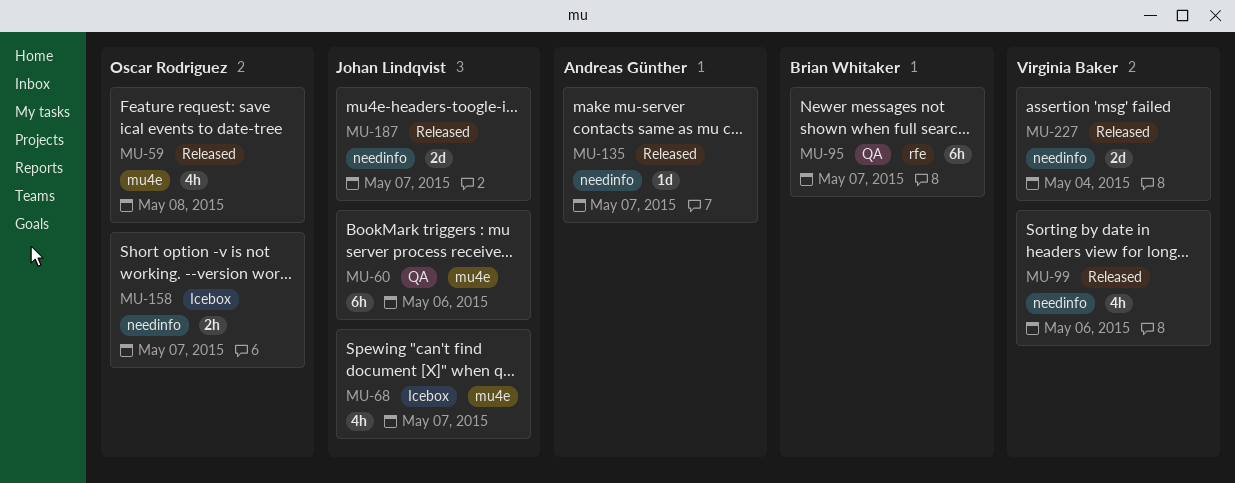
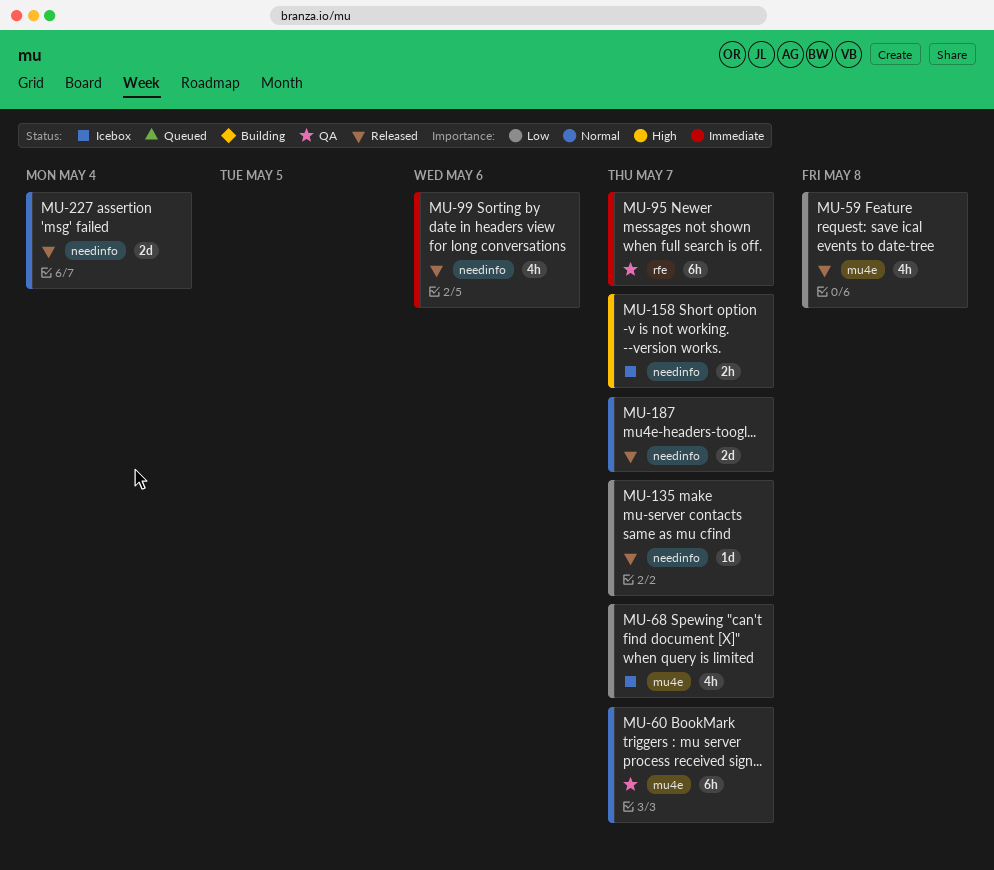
MU-60, due: May 6 -> May 7

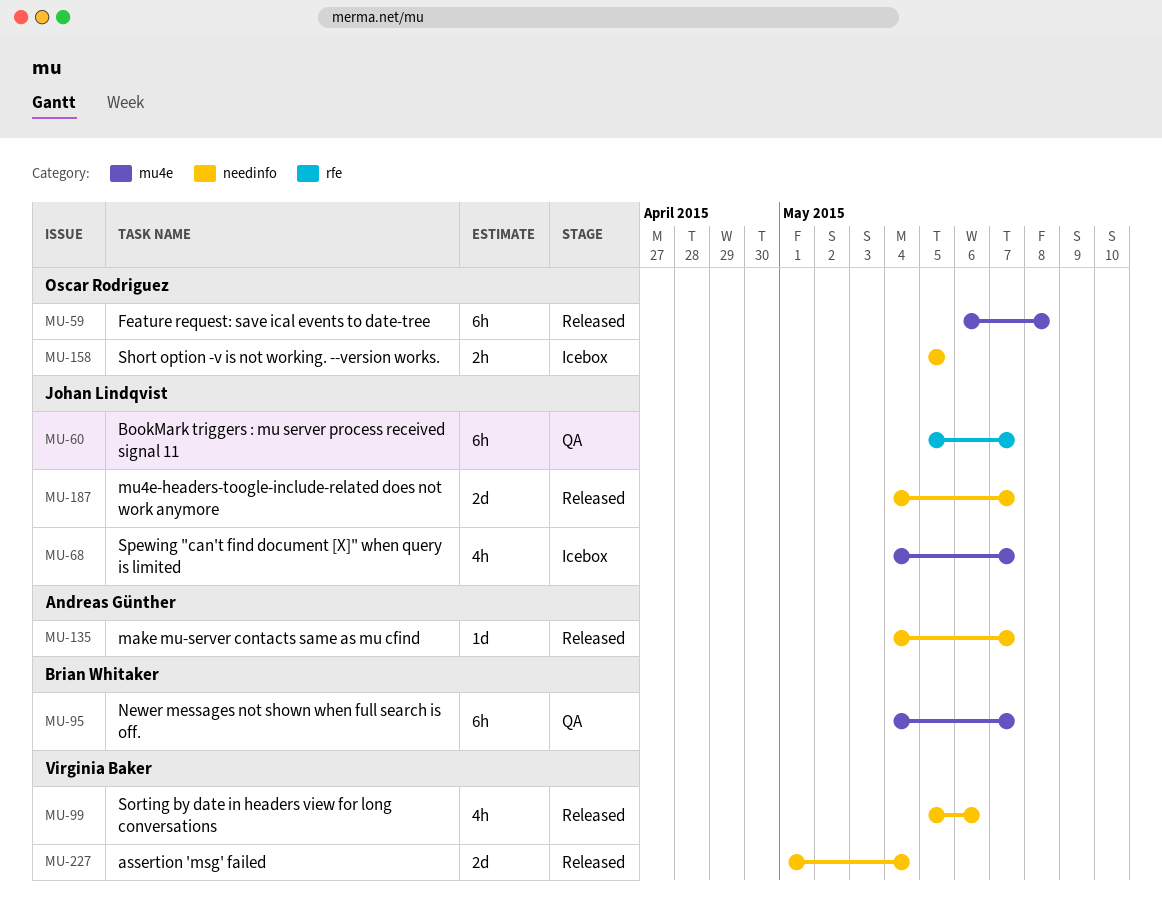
MU-59, estimate: 4h -> 6h
MU-60, label: mu4e -> rfe
MU-95, label: rfe -> mu4e
MU-158, due: May 7 -> May 5

